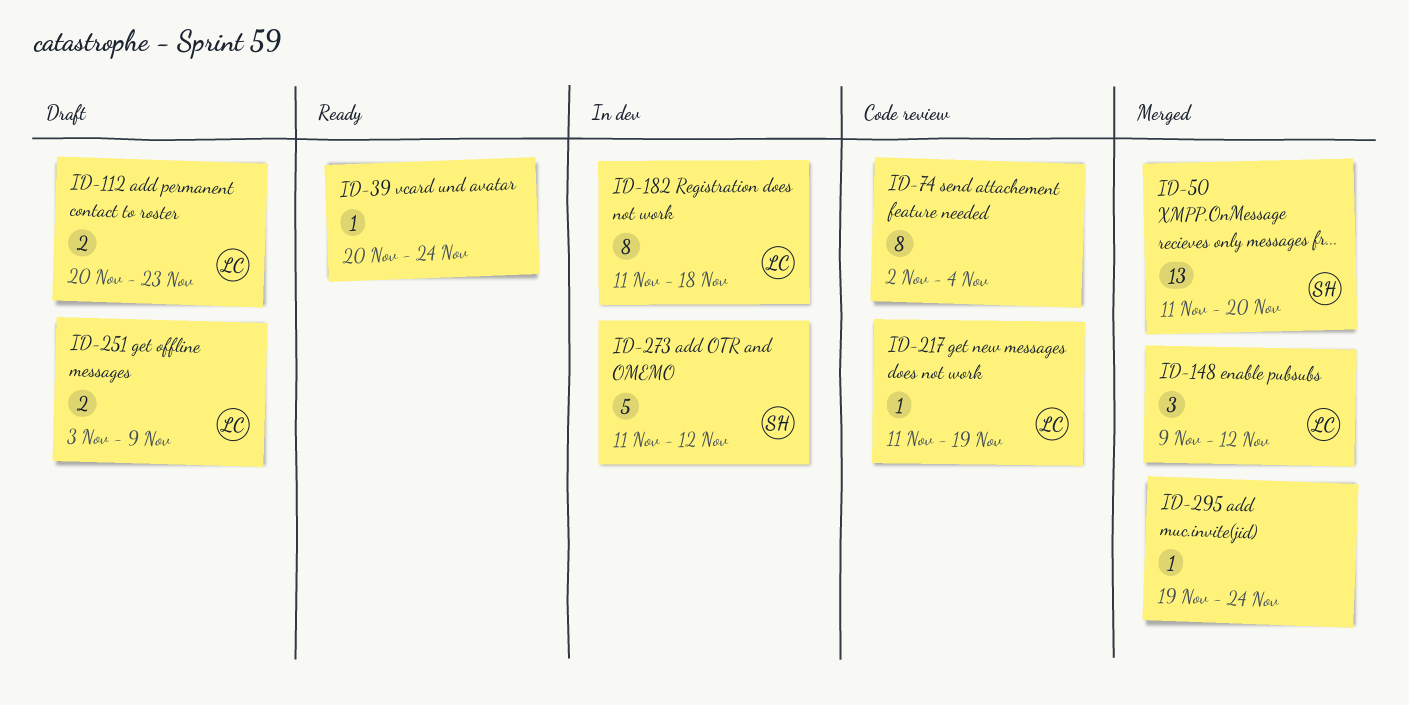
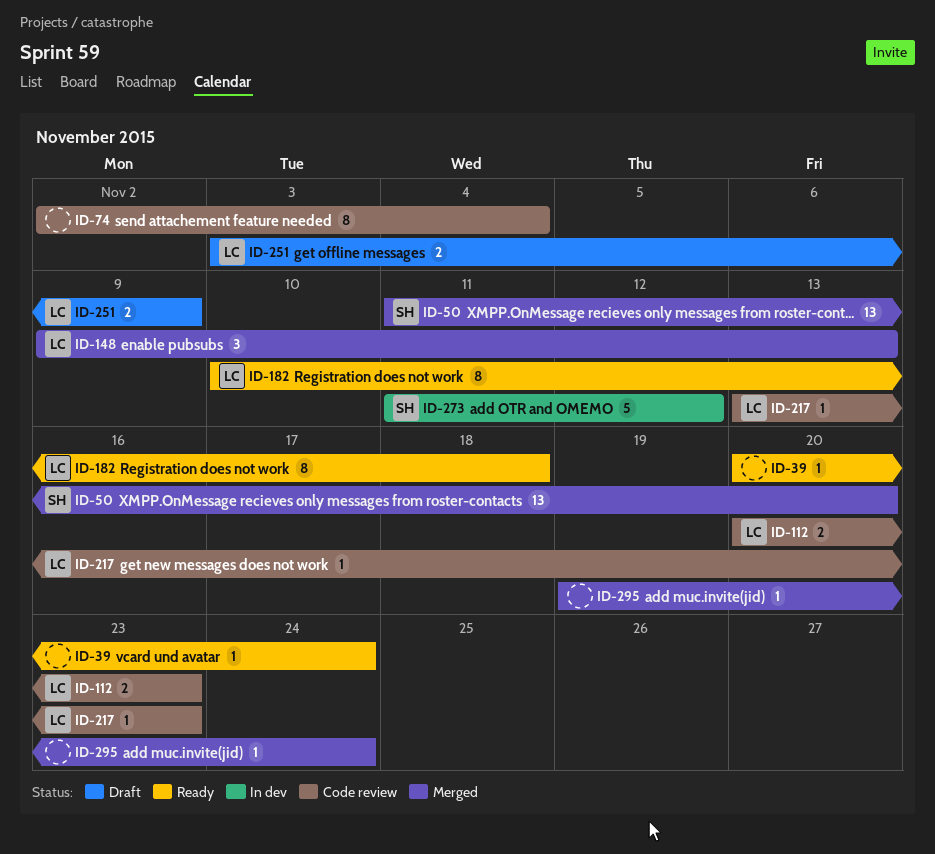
ID-112, status: Draft -> Code review
ID-148, due: Nov 12 -> Nov 13
ID-182, status: In dev -> Ready
ID-182, start: Nov 11 -> Nov 10
ID-217, start: Nov 11 -> Nov 13
ID-217, due: Nov 19 -> Nov 23

